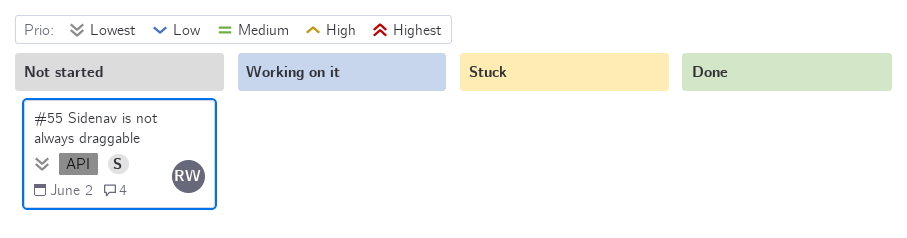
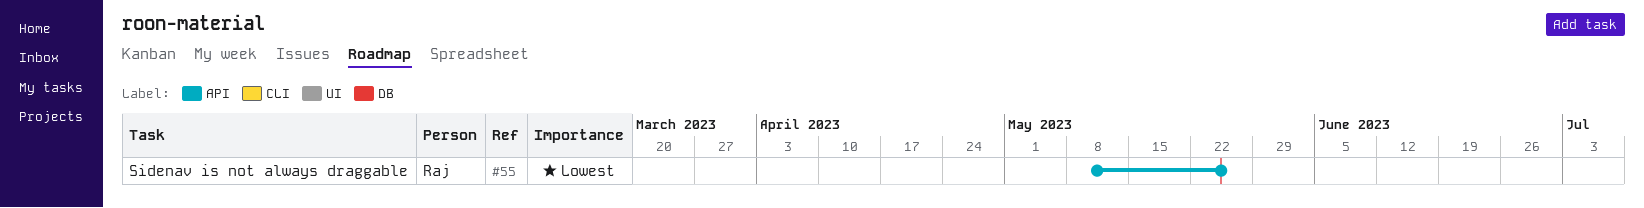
#55, due: Jun 2 -> May 26

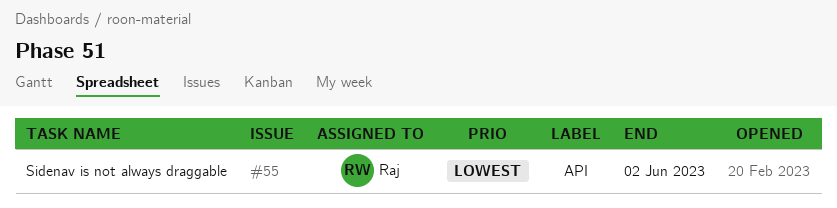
#55, due: May 26 -> Jun 2

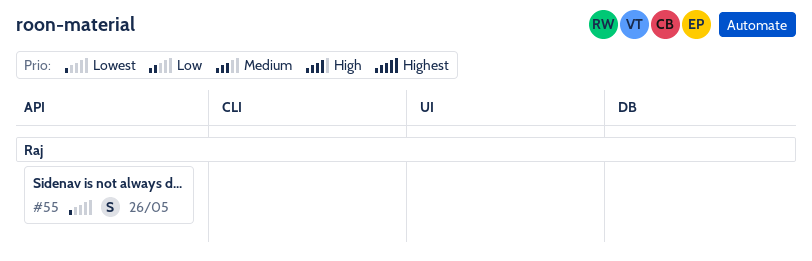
#55, due: Jun 2 -> May 26

